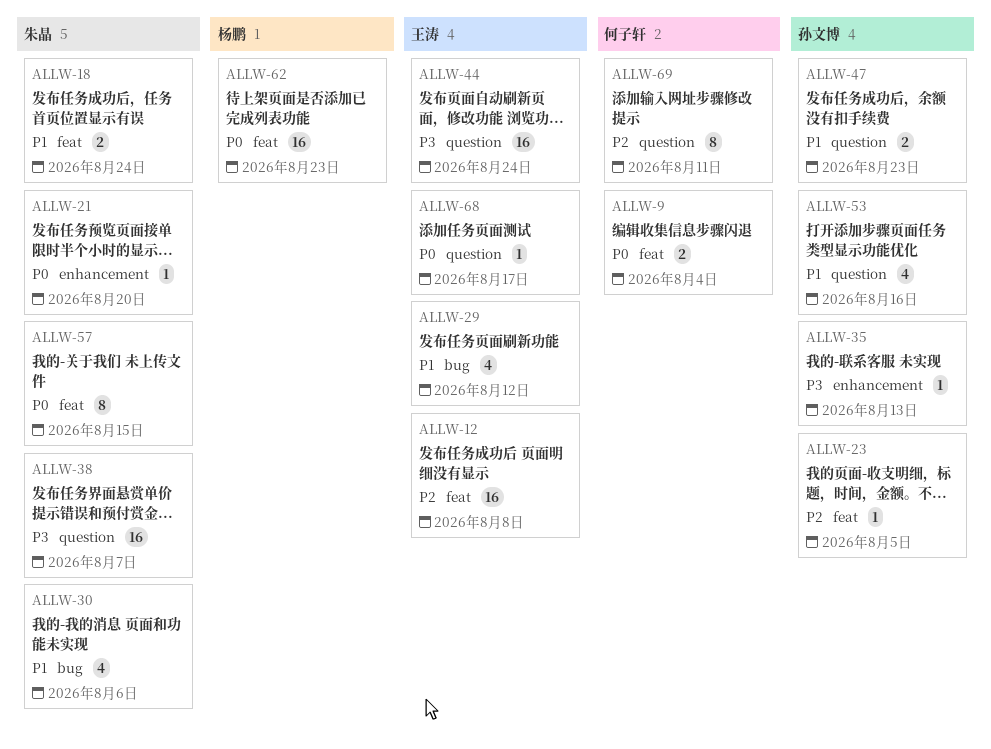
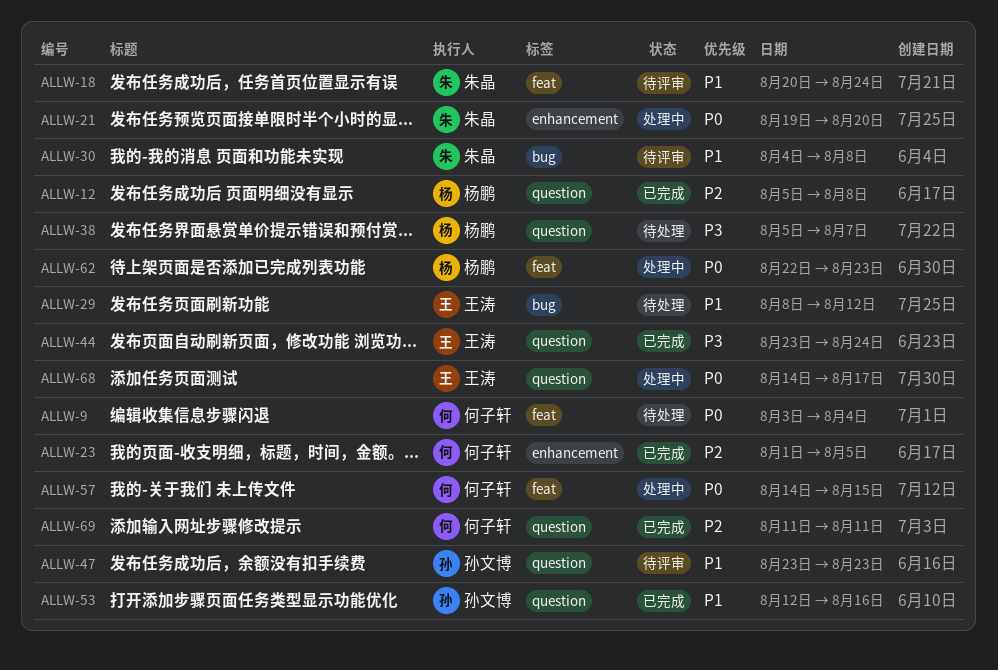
ALLW-12, owner: 王涛 -> 杨鹏
ALLW-12, label: feat -> question
ALLW-23, owner: 孙文博 -> 何子轩
ALLW-23, label: feat -> enhancement
ALLW-30, due: Aug 6 -> Aug 8
ALLW-35: present -> none
ALLW-38, owner: 朱晶 -> 杨鹏
ALLW-57, owner: 朱晶 -> 何子轩

